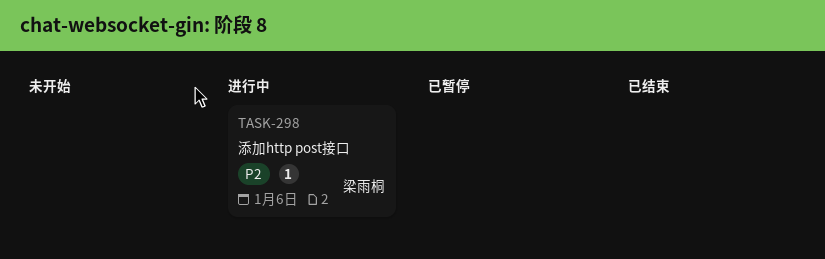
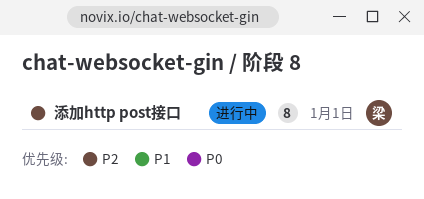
添加http post接口, estimate: 1 -> 8
添加http post接口, due: Jan 6 -> Jan 1

